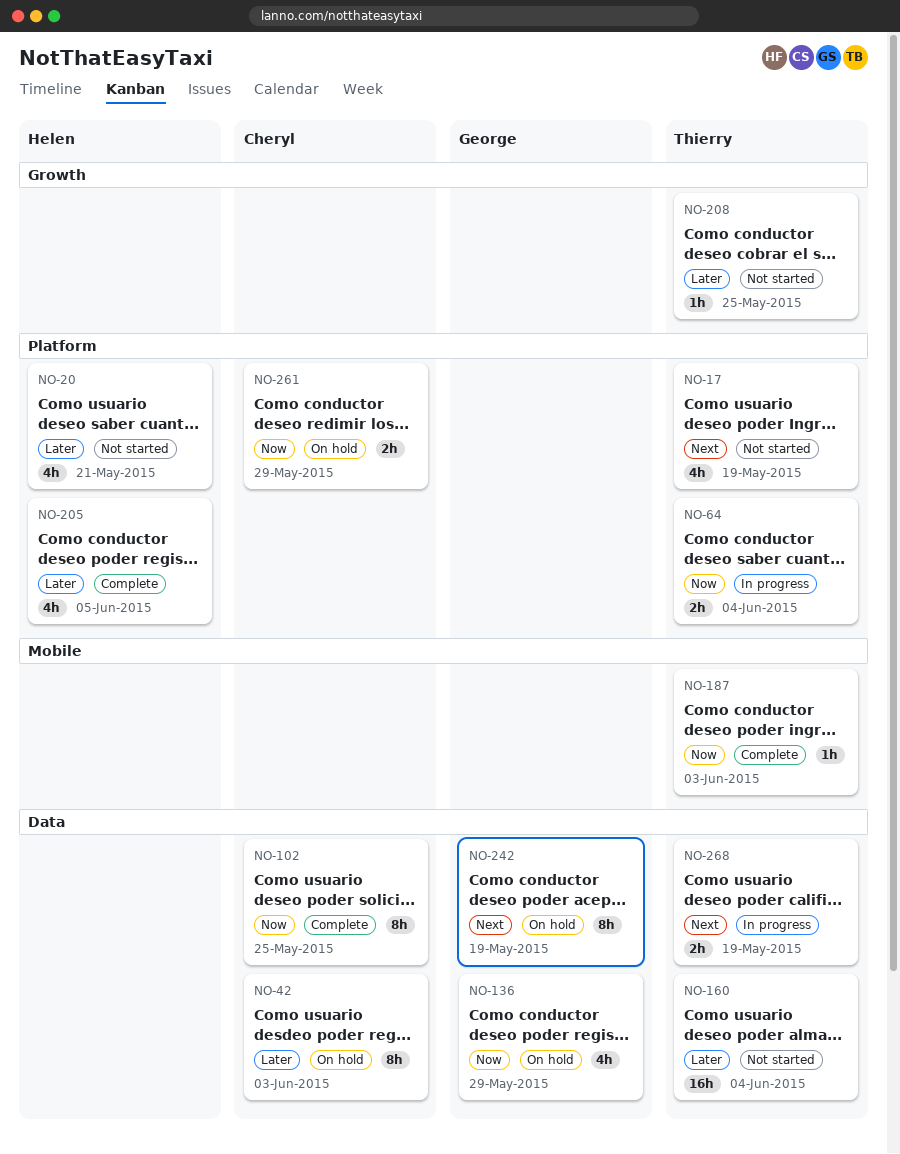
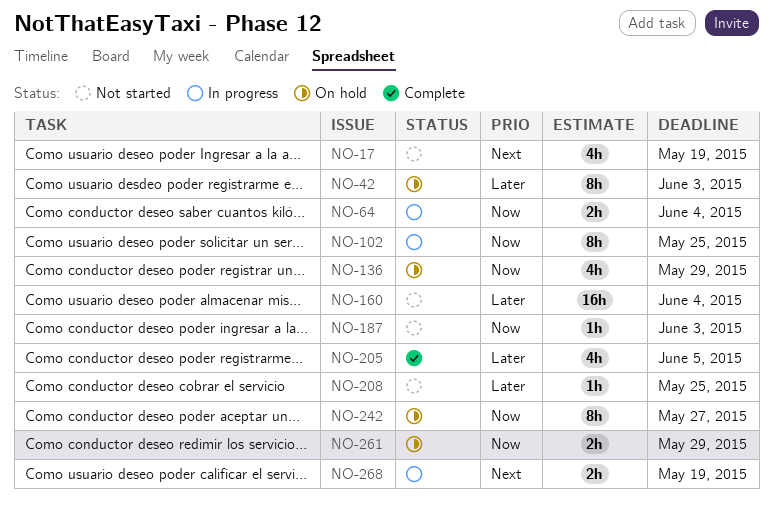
NO-20: present -> none
NO-102, status: Complete -> In progress
NO-187, status: Complete -> Not started
NO-242, priority: Next -> Now
NO-242, due: May 19 -> May 27

